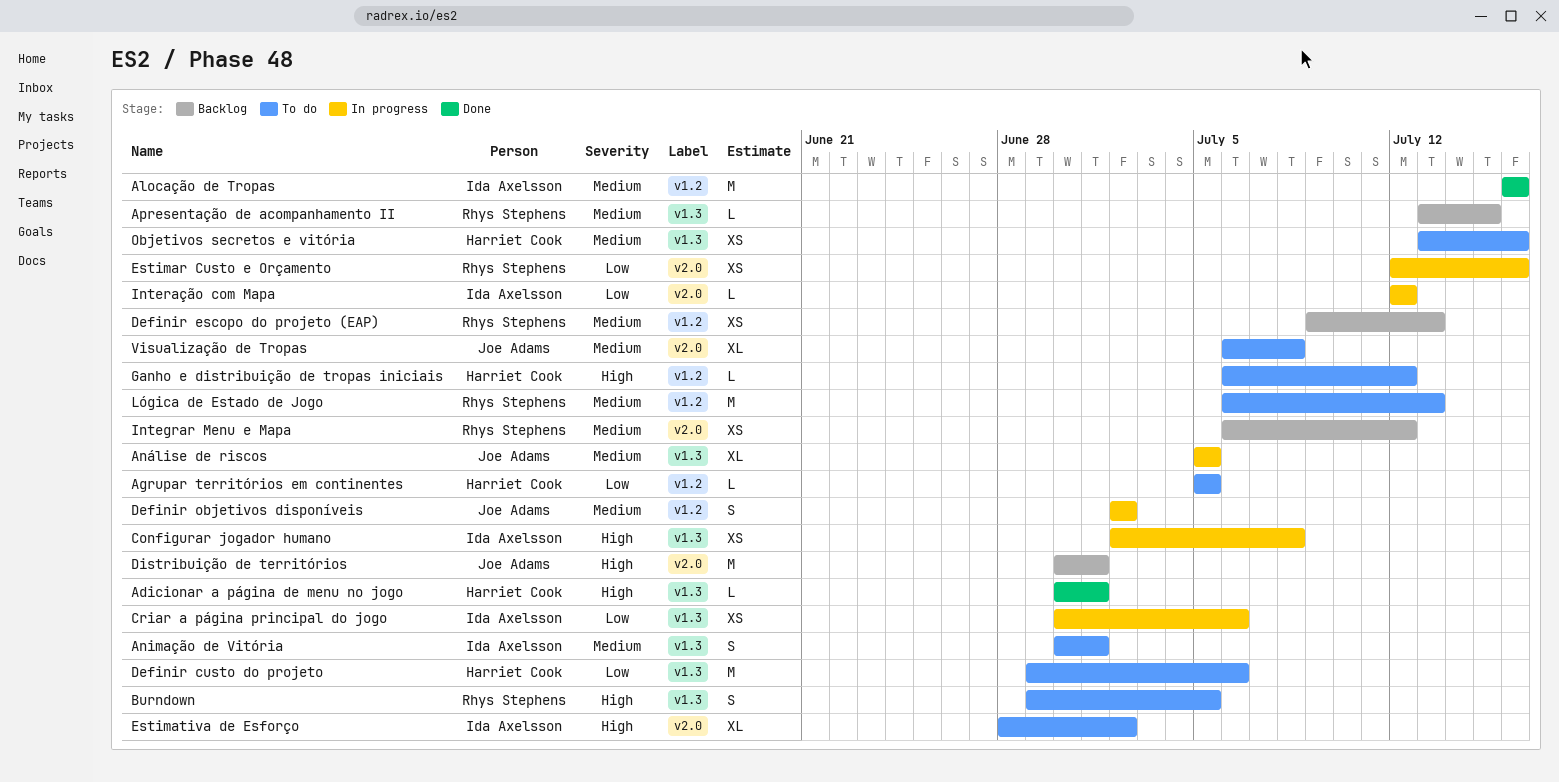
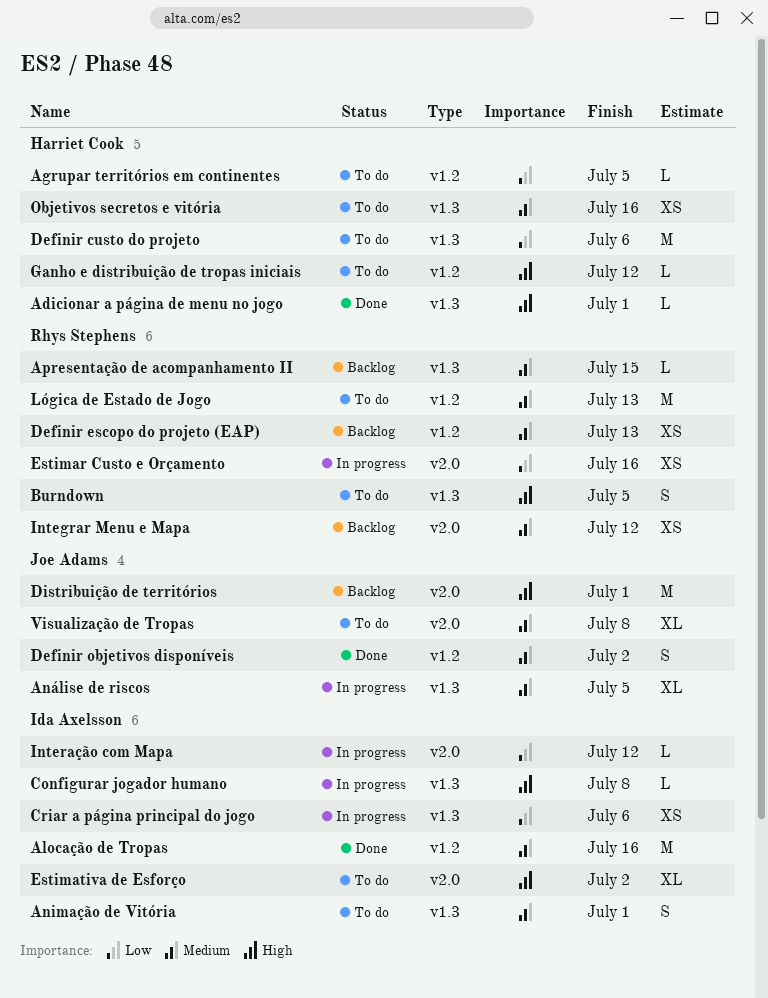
Configurar jogador humano, estimate: XS -> L
Definir objetivos disponíveis, status: In progress -> Done

